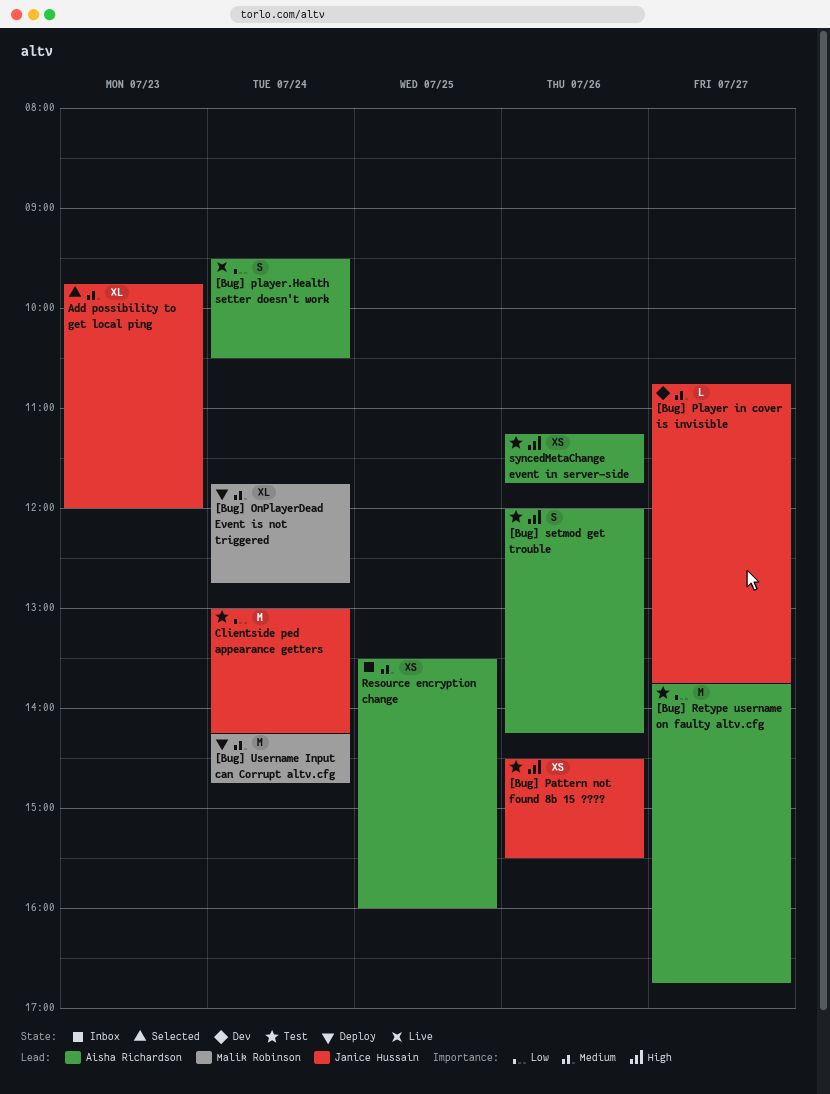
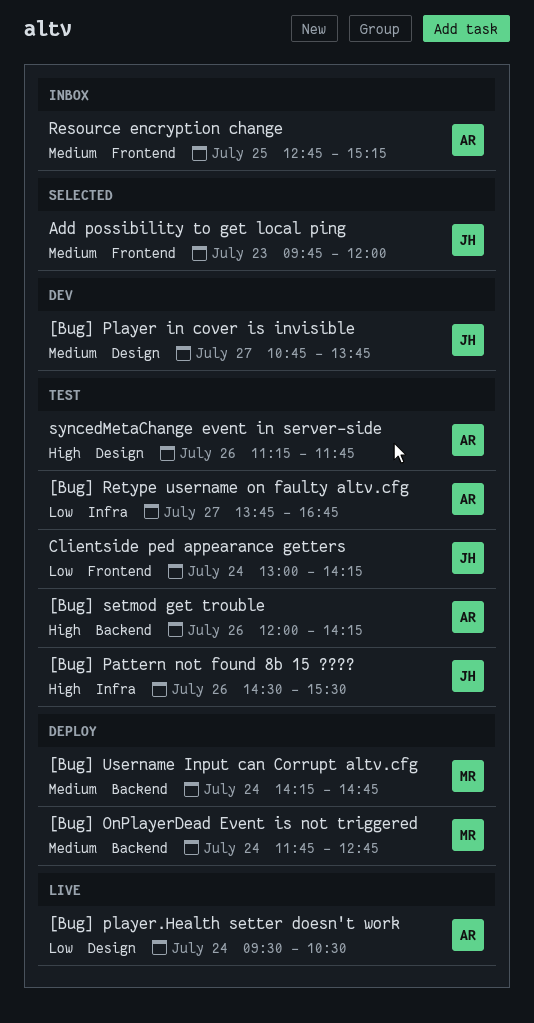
Resource encryption change, begins: 13:30 -> 12:45
Resource encryption change, ends: 16:00 -> 15:15

